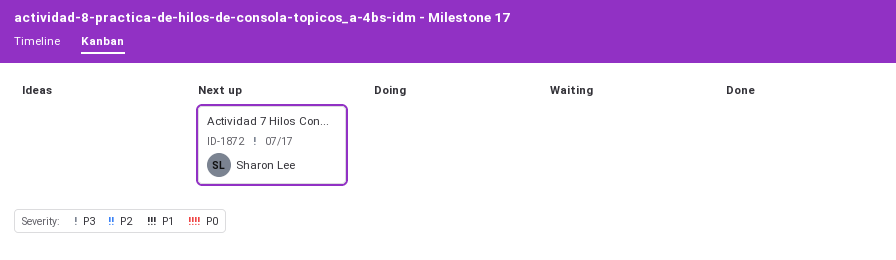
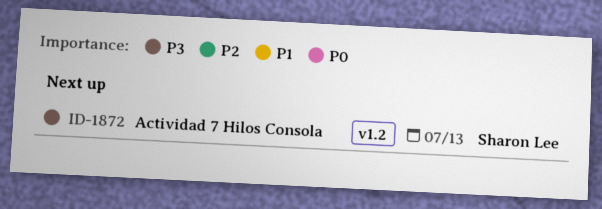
ID-1872, due: Jul 17 -> Jul 13

